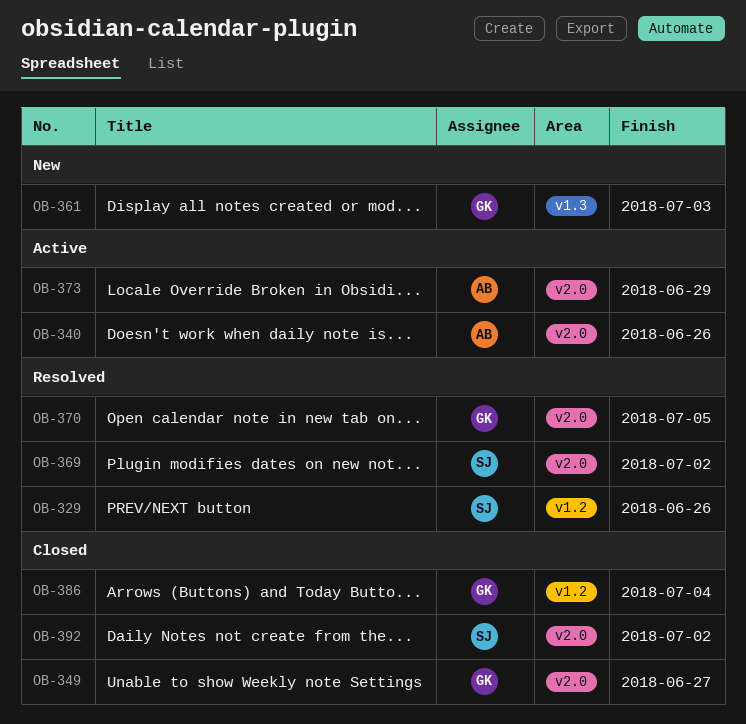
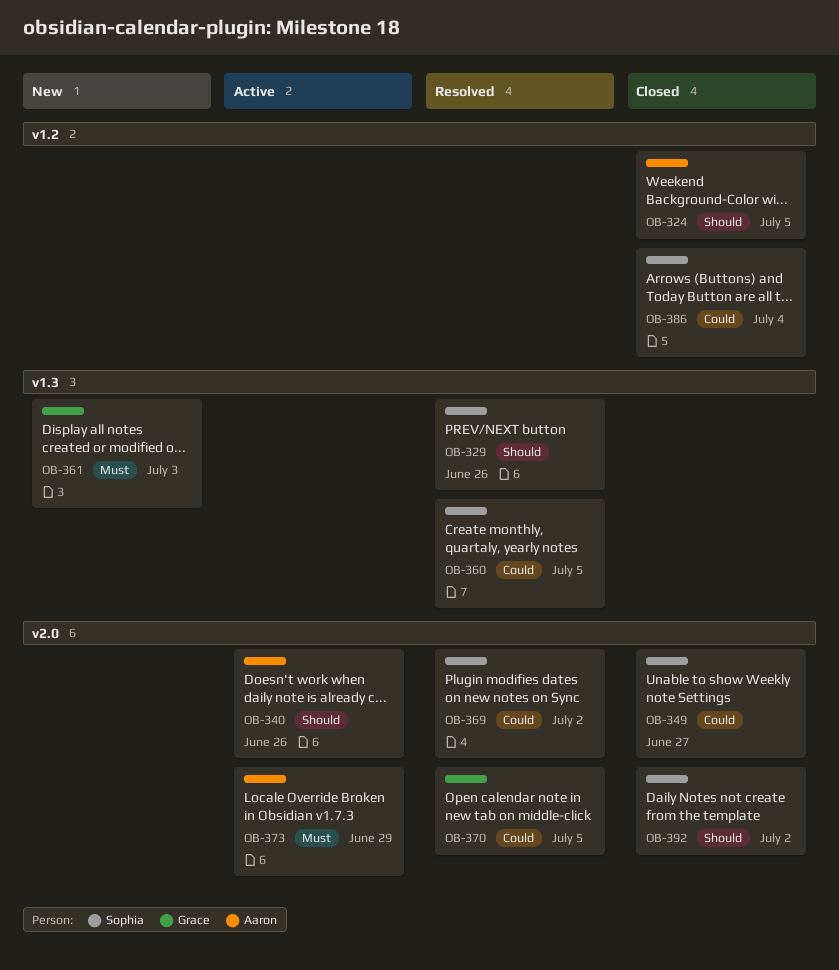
OB-324: none -> present
OB-329, label: v1.2 -> v1.3
OB-349, owner: Grace -> Sophia
OB-360: none -> present
OB-386, owner: Grace -> Sophia

